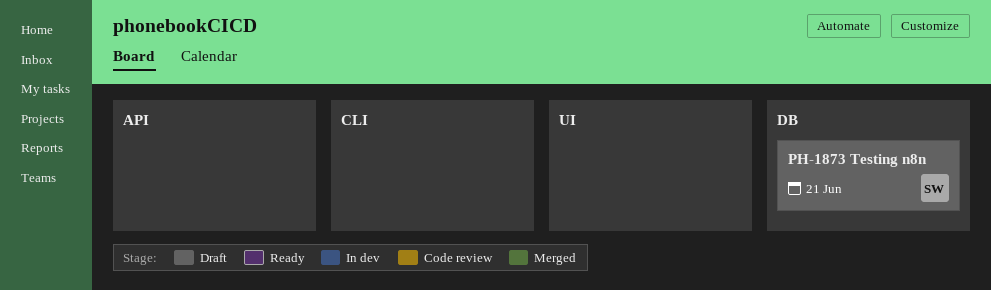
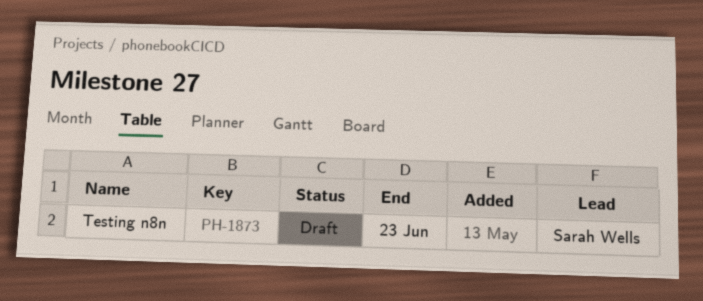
PH-1873, due: Jun 21 -> Jun 23

